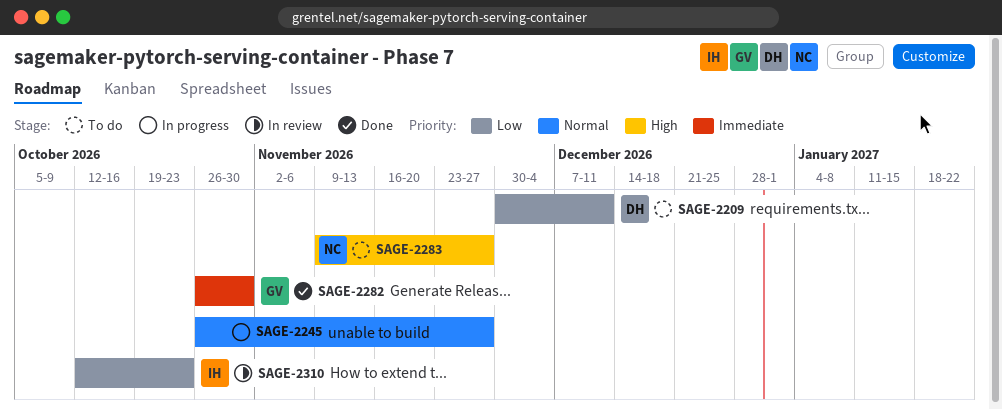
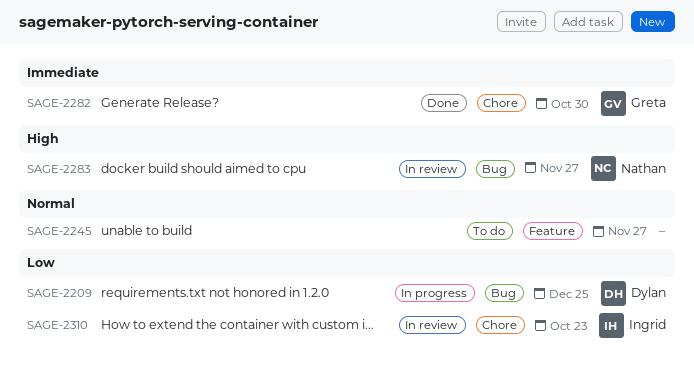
SAGE-2209, status: To do -> In progress
SAGE-2209, due: Dec 11 -> Dec 25
SAGE-2245, status: In progress -> To do
SAGE-2283, status: To do -> In review

